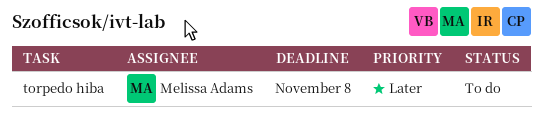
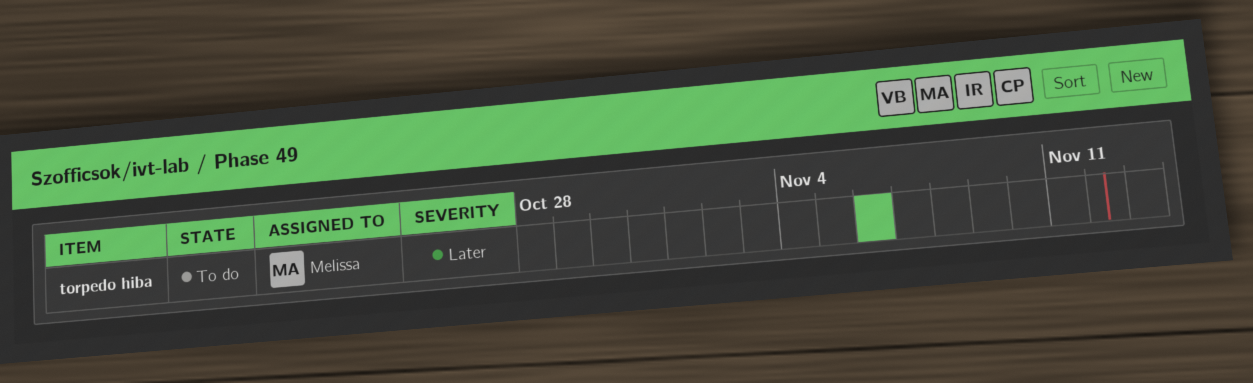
torpedo hiba, due: Nov 8 -> Nov 6

